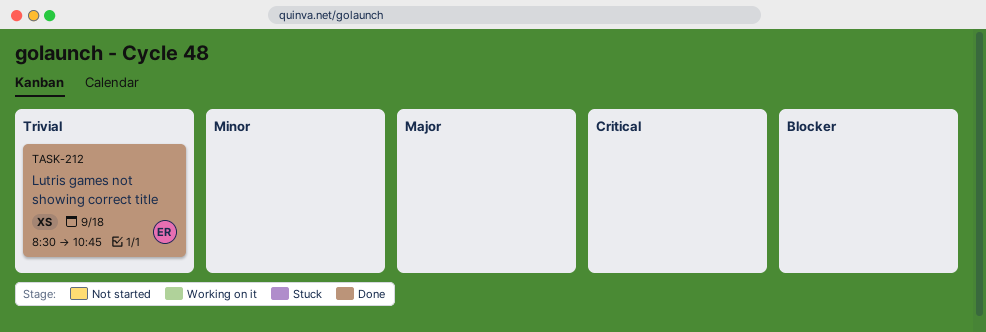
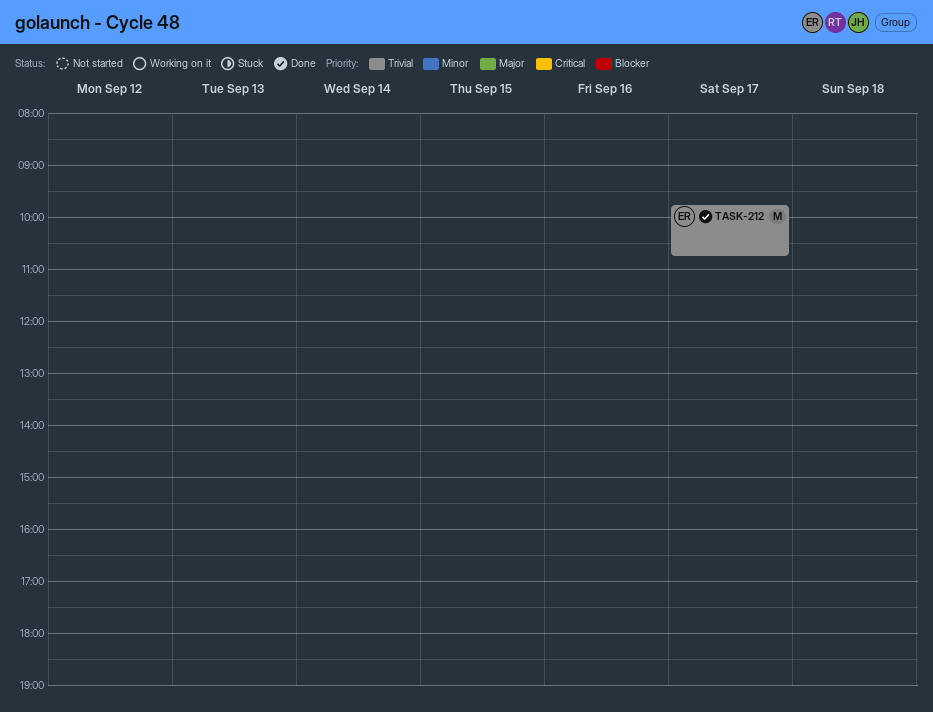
TASK-212, estimate: XS -> M
TASK-212, day: Sep 18 -> Sep 17
TASK-212, begins: 08:30 -> 09:45

